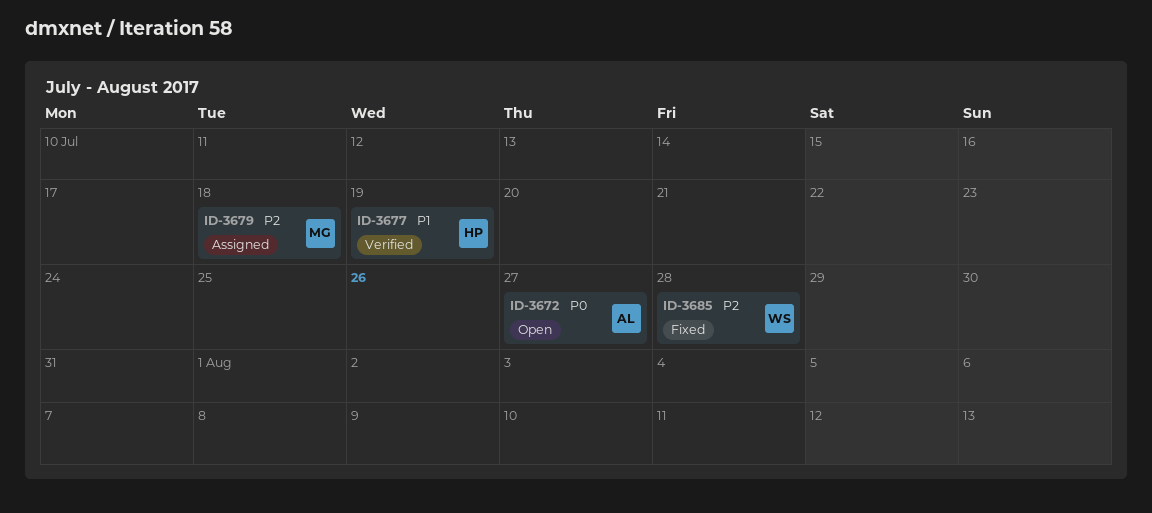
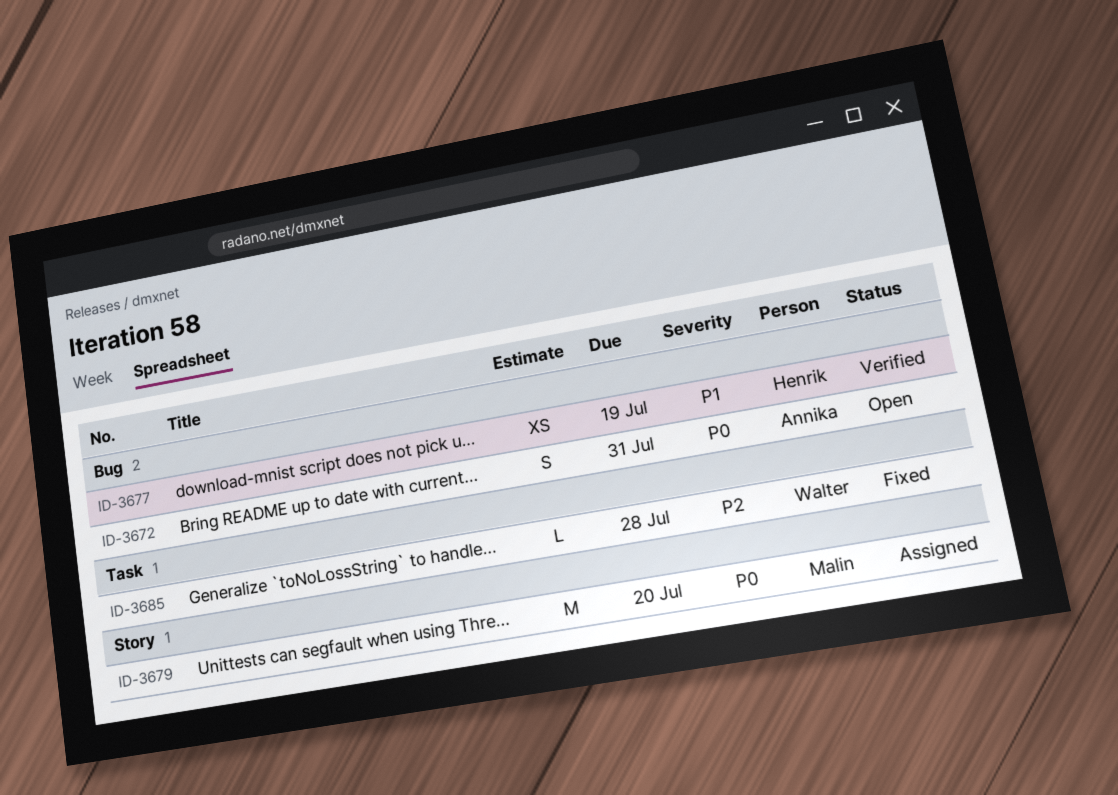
ID-3672, due: Jul 27 -> Jul 31
ID-3679, priority: P2 -> P0
ID-3679, due: Jul 18 -> Jul 20

